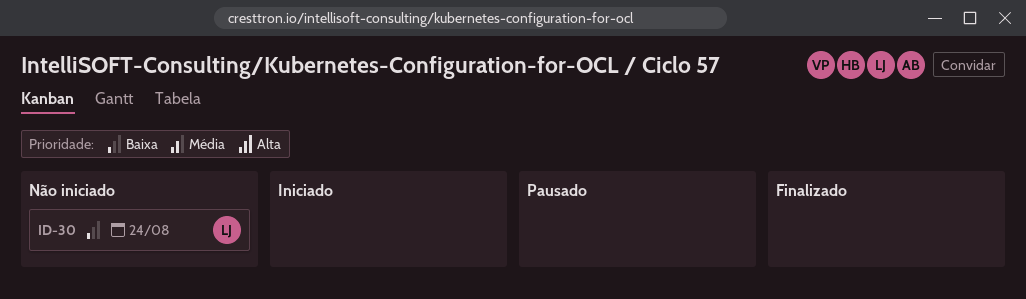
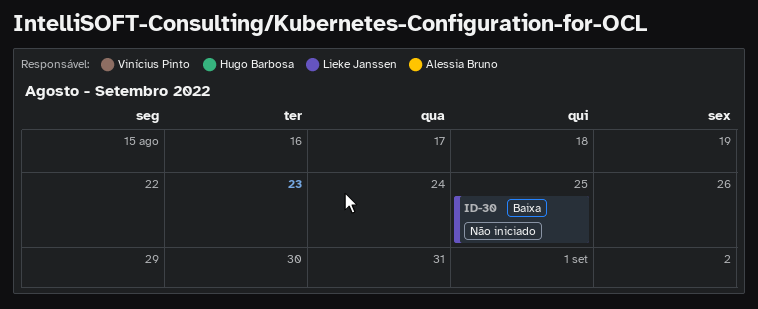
ID-30, due: Aug 24 -> Aug 25

